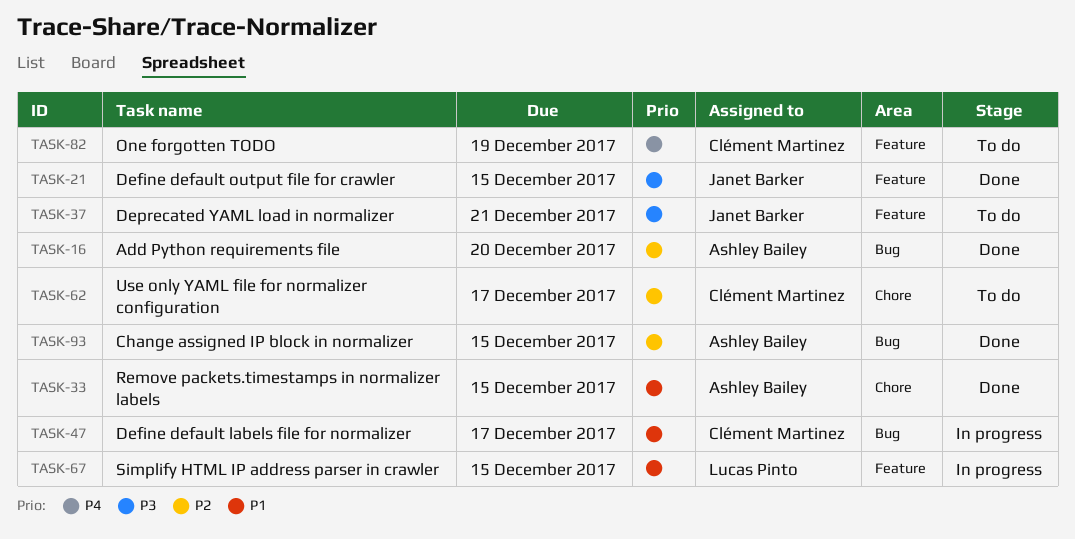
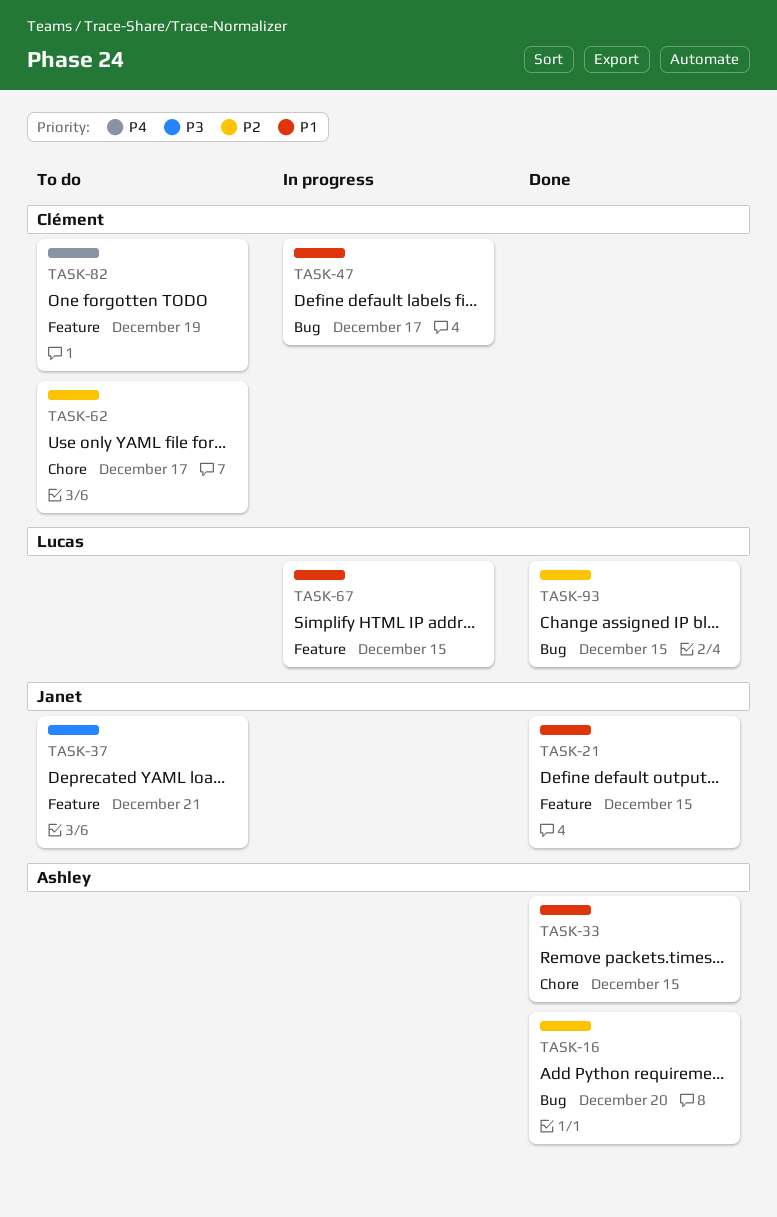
TASK-21, priority: P3 -> P1
TASK-93, owner: Ashley Bailey -> Lucas Pinto

